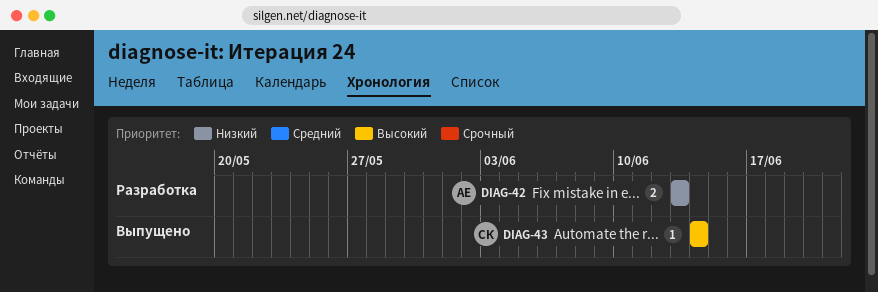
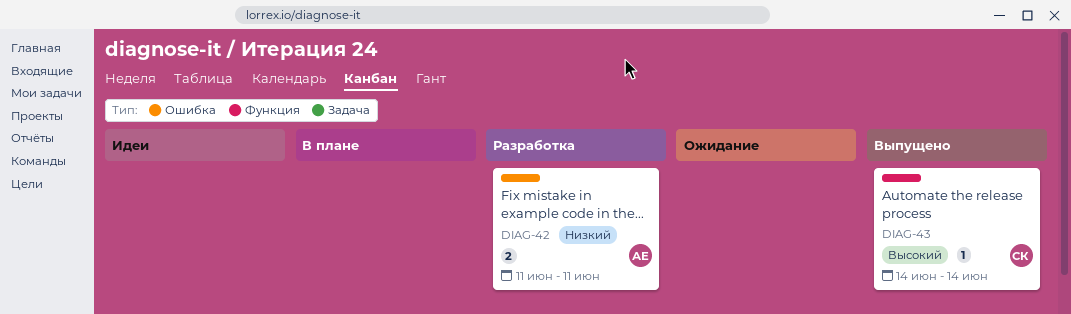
DIAG-42, start: Jun 13 -> Jun 11
DIAG-42, due: Jun 13 -> Jun 11

